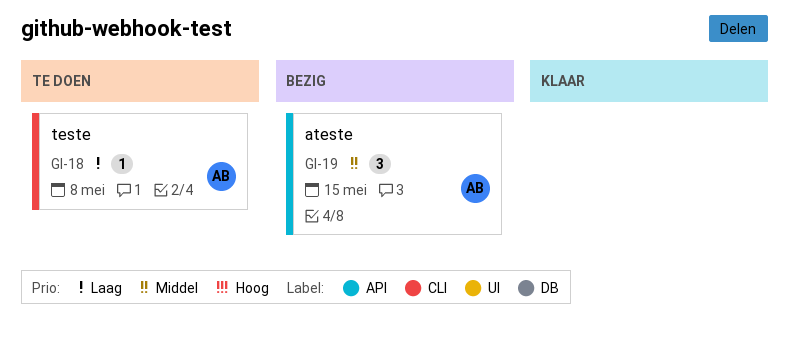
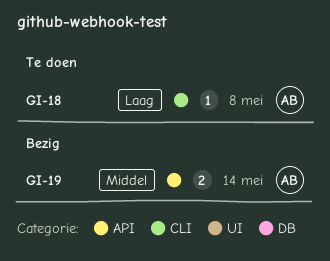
GI-19, estimate: 3 -> 2
GI-19, due: May 15 -> May 14

